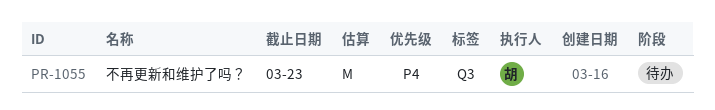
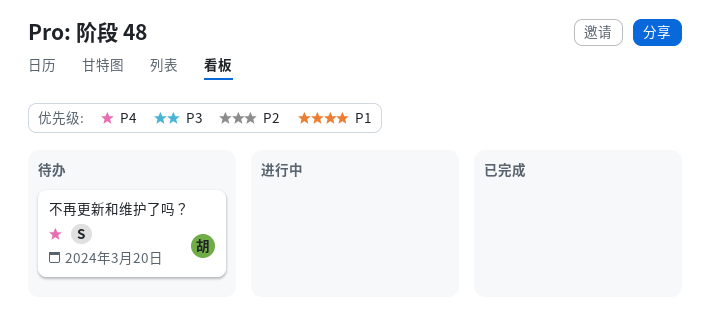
不再更新和维护了吗？, estimate: M -> S
不再更新和维护了吗？, due: Mar 23 -> Mar 20

